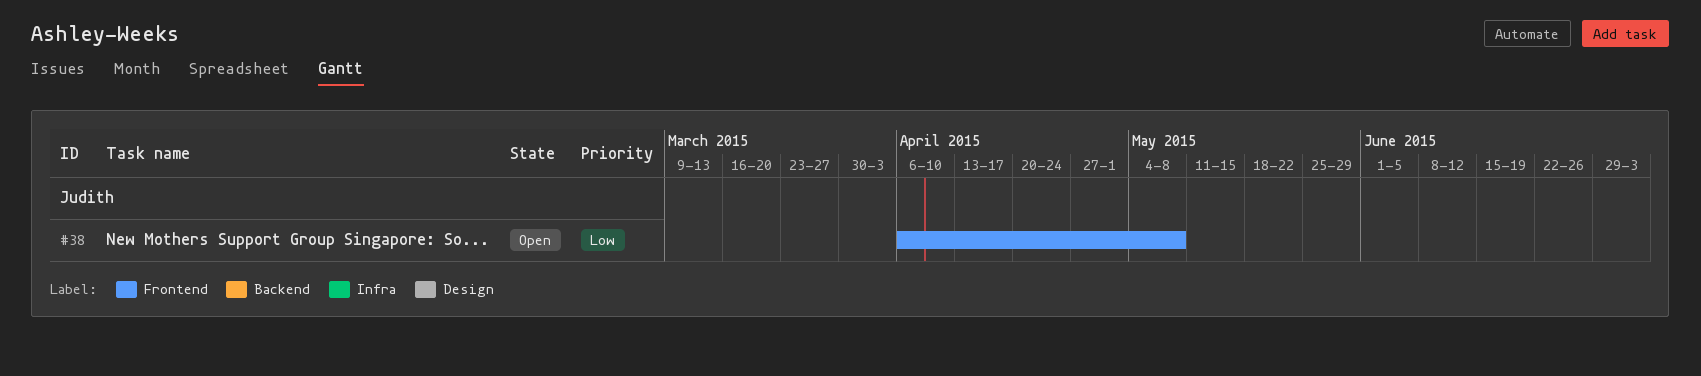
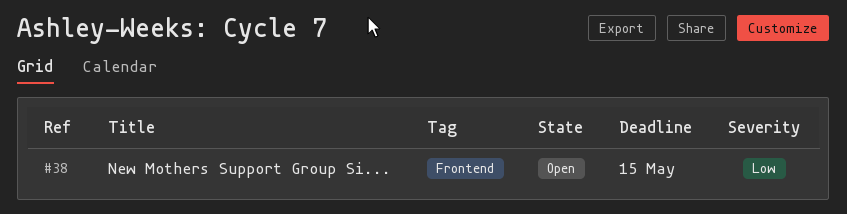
#38, due: May 8 -> May 15

